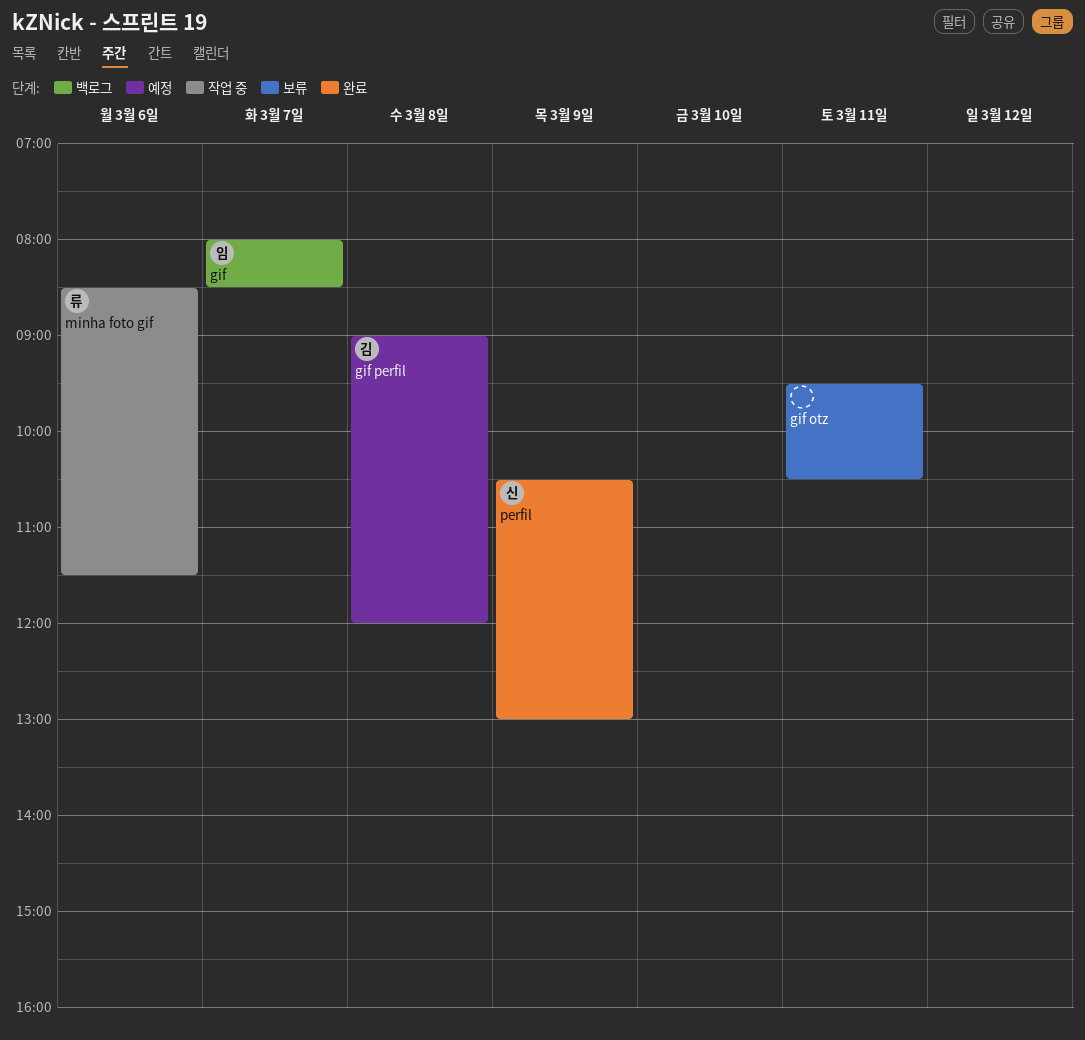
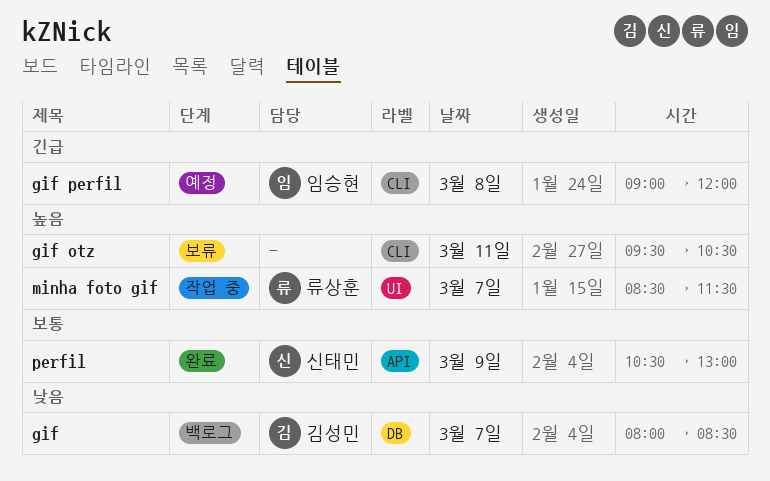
gif, owner: 임승현 -> 김성민
gif perfil, owner: 김성민 -> 임승현
minha foto gif, day: Mar 6 -> Mar 7

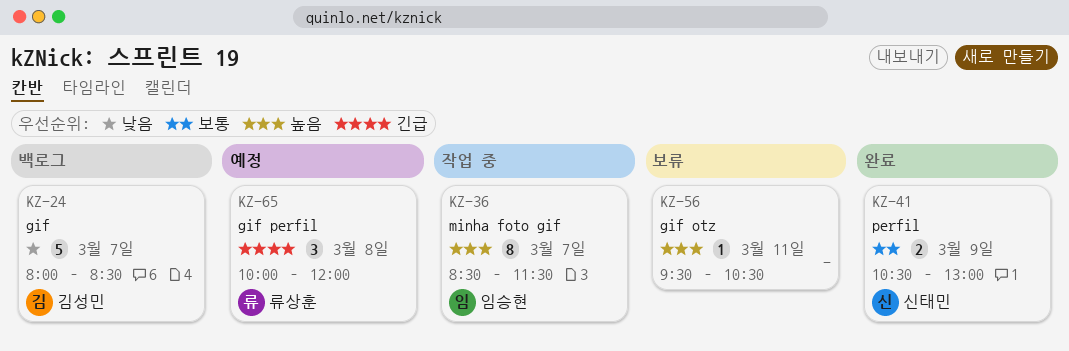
gif perfil, owner: 임승현 -> 류상훈
gif perfil, begins: 09:00 -> 10:00
minha foto gif, owner: 류상훈 -> 임승현

